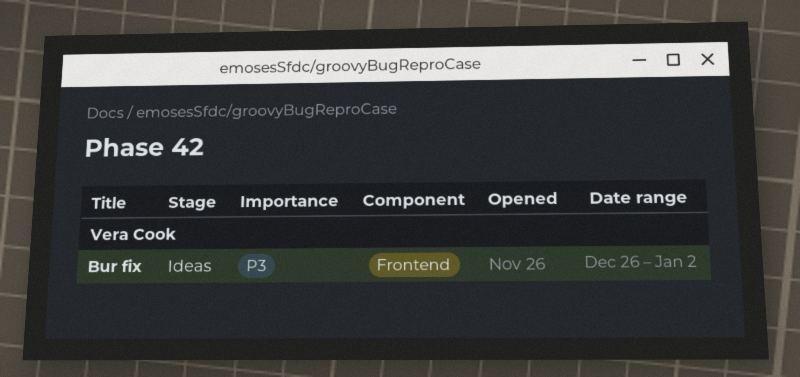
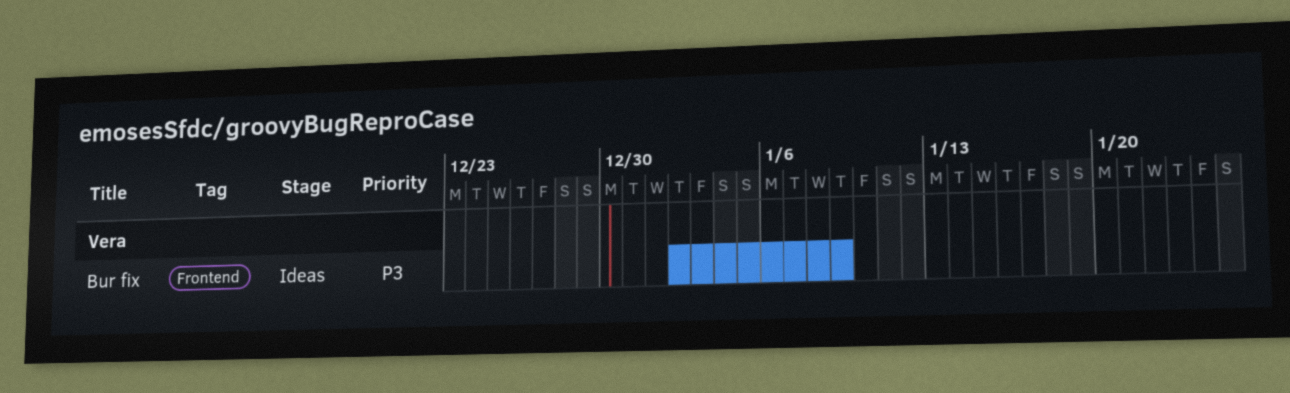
Bur fix, start: Dec 26 -> Jan 2
Bur fix, due: Jan 2 -> Jan 9

